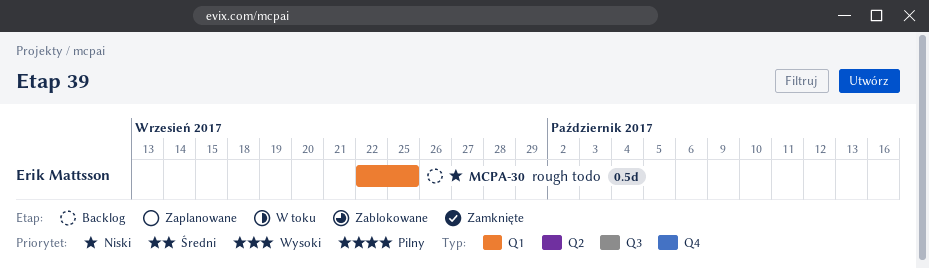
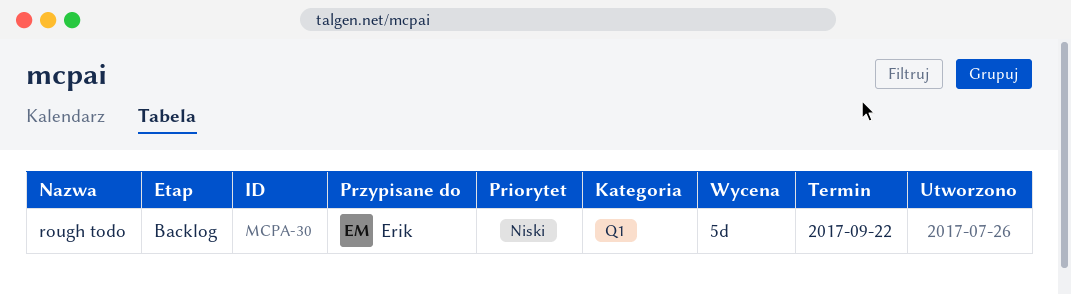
MCPA-30, estimate: 0.5d -> 5d
MCPA-30, due: Sep 25 -> Sep 22

